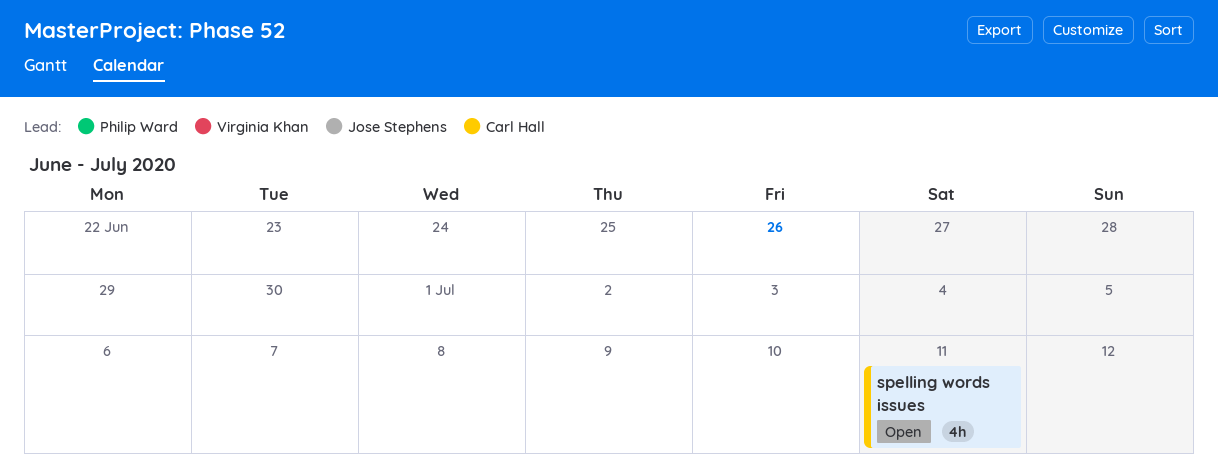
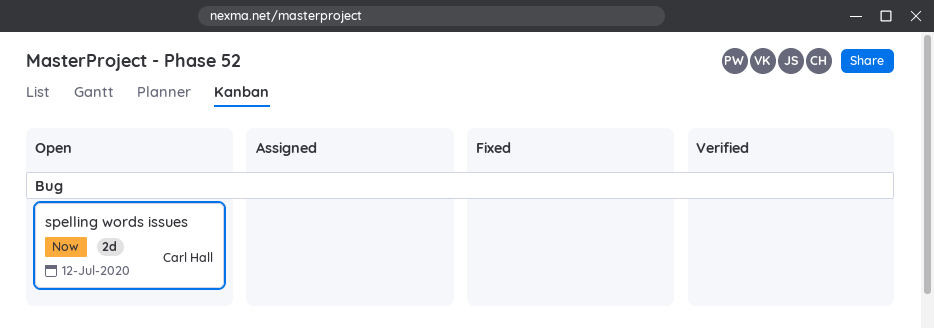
spelling words issues, estimate: 4h -> 2d
spelling words issues, due: Jul 11 -> Jul 12

